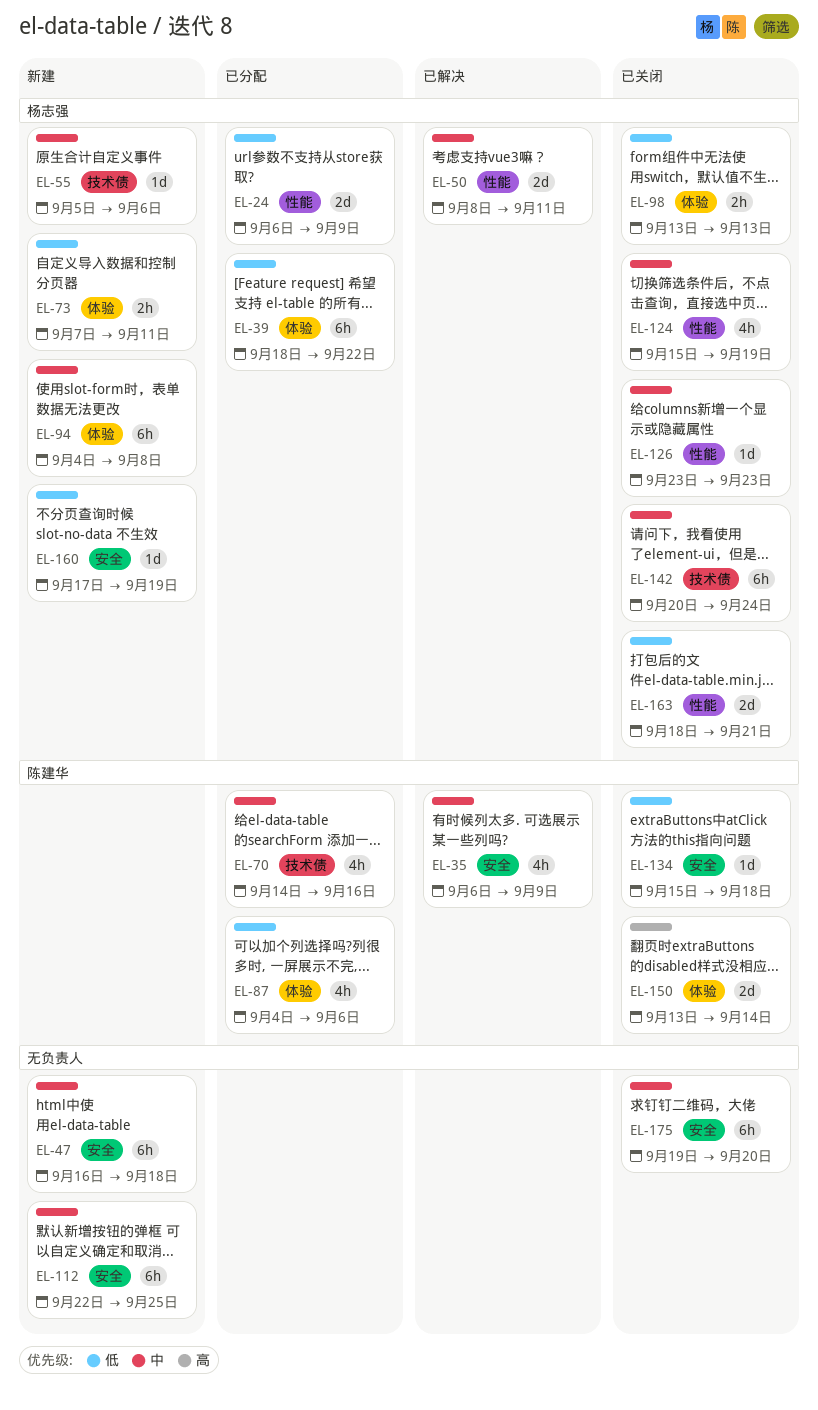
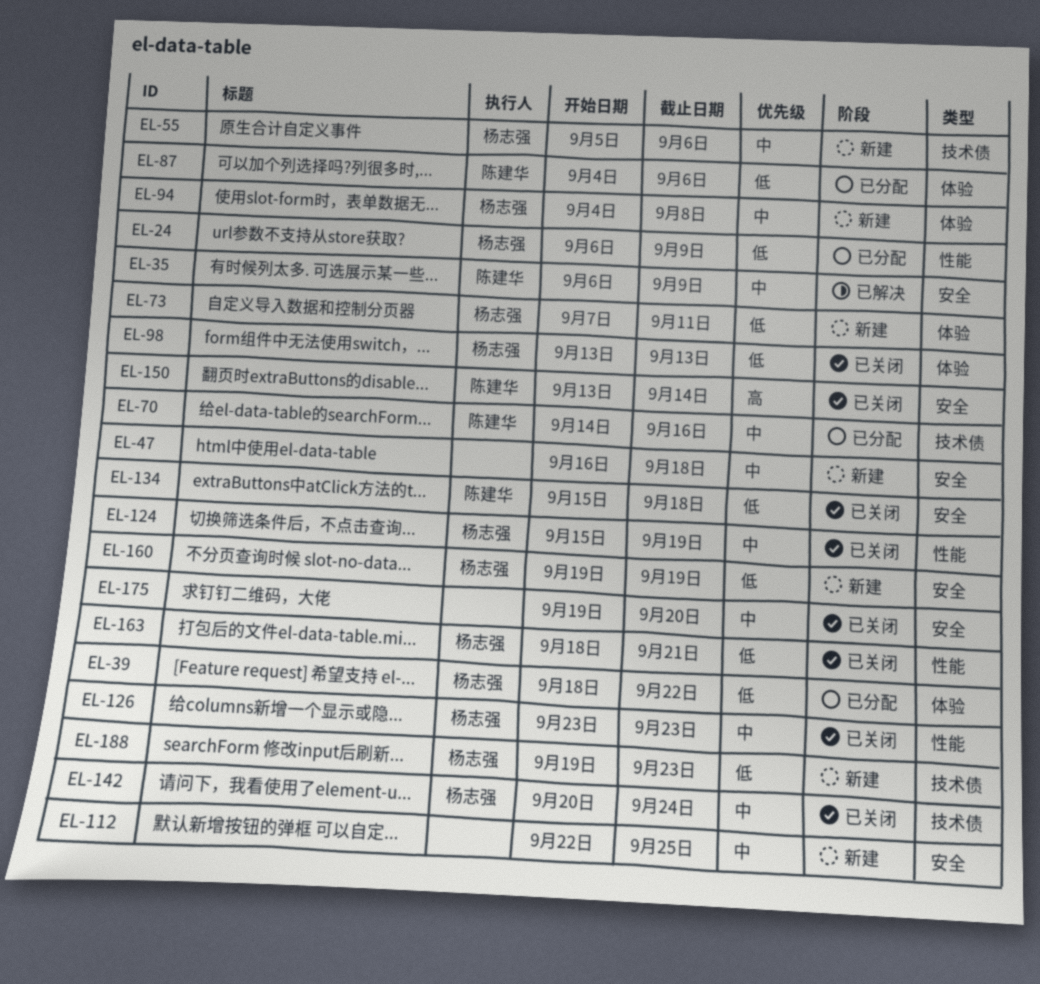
EL-50: present -> none
EL-150, label: 体验 -> 安全
EL-160, start: Sep 17 -> Sep 19
EL-188: none -> present

